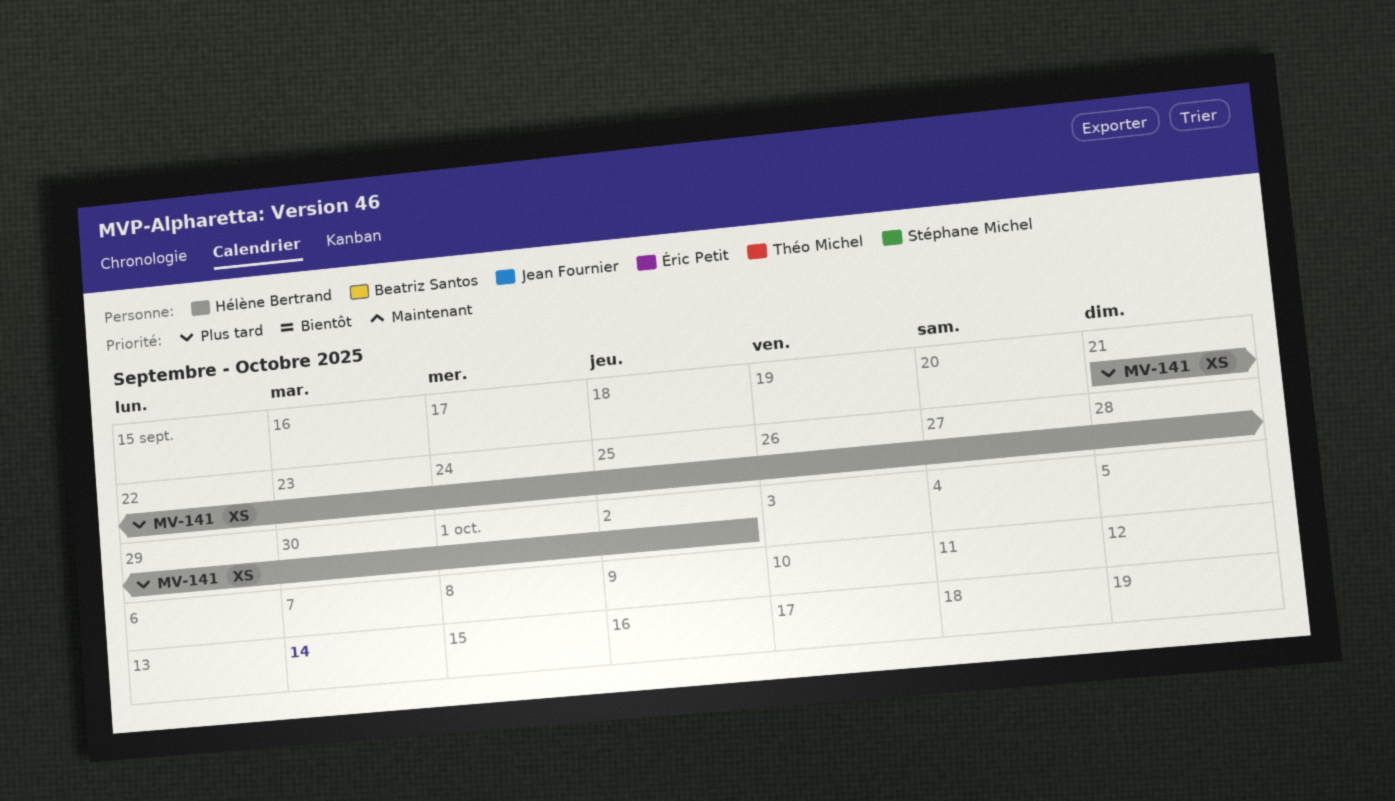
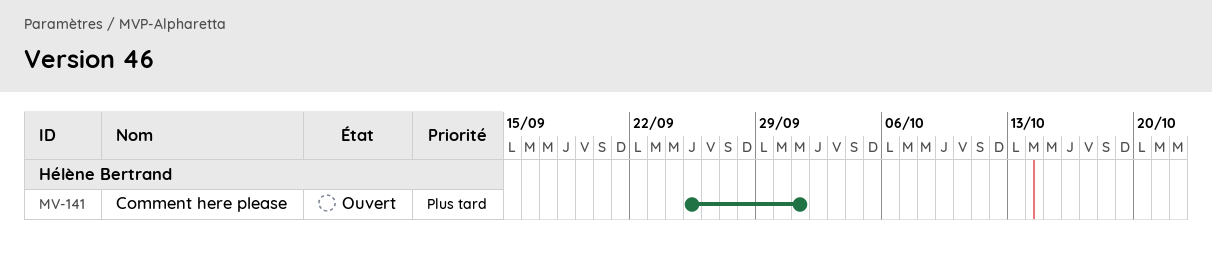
MV-141, start: Sep 21 -> Sep 25
MV-141, due: Oct 2 -> Oct 1

